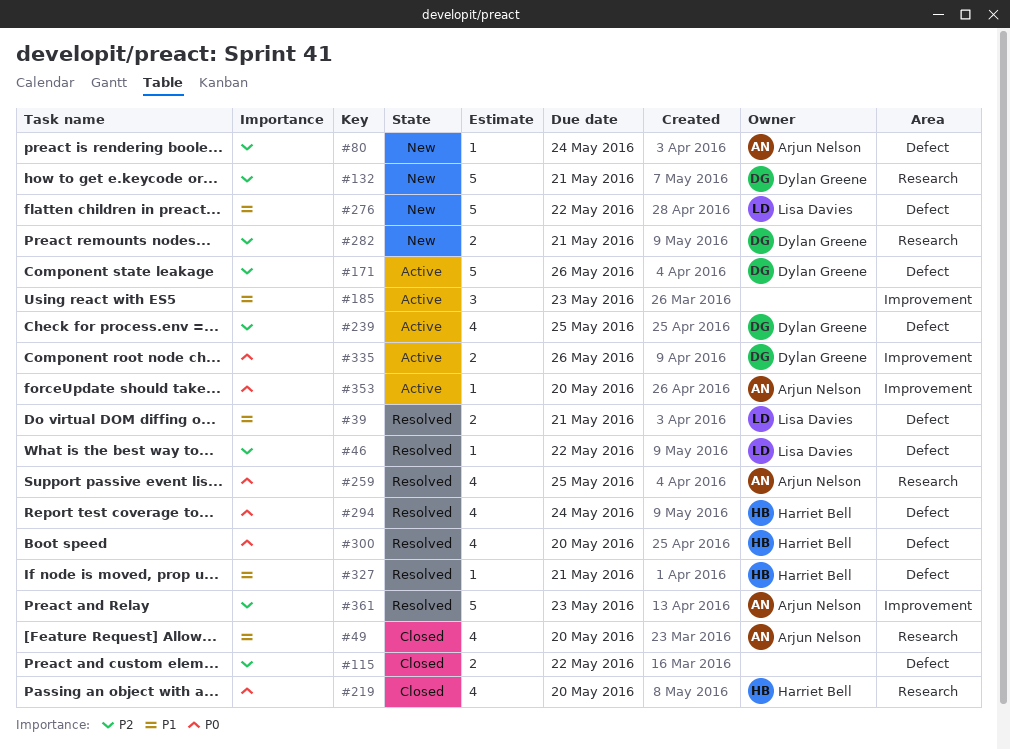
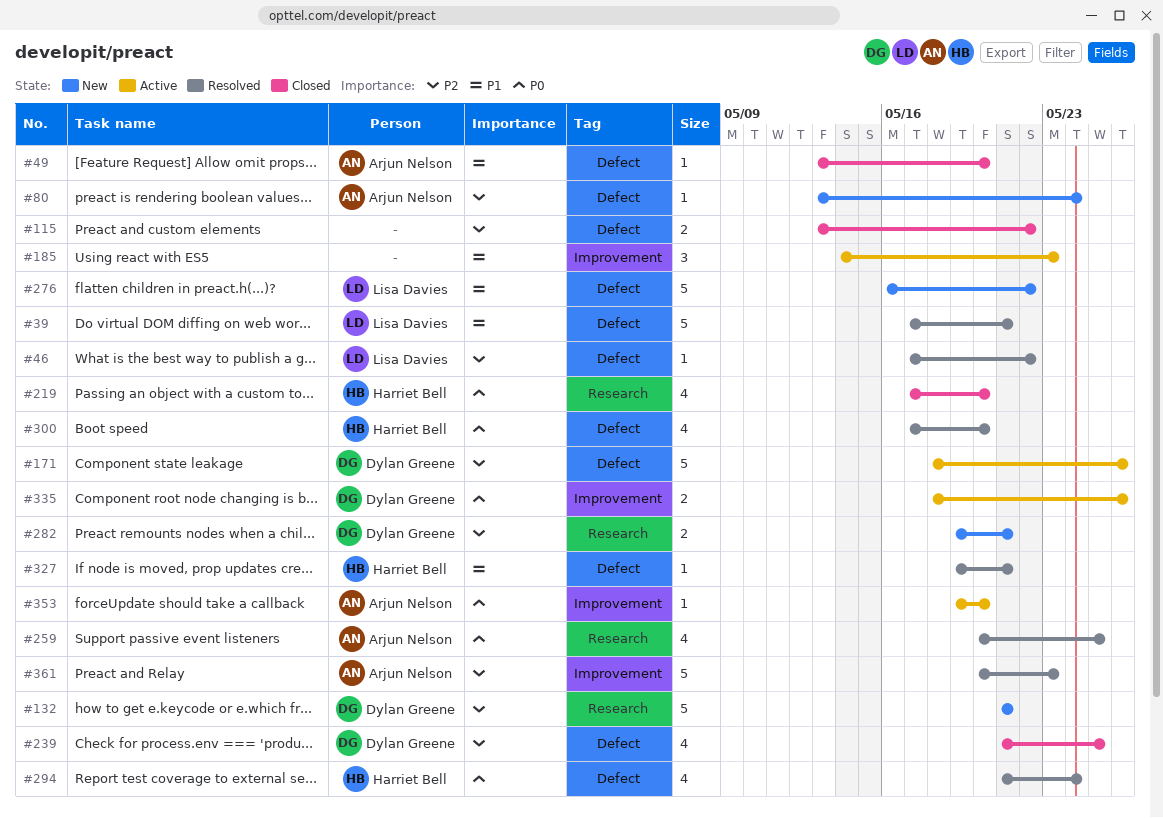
#39, estimate: 2 -> 5
#49, label: Research -> Defect
#49, estimate: 4 -> 1
#239, status: Active -> Closed

